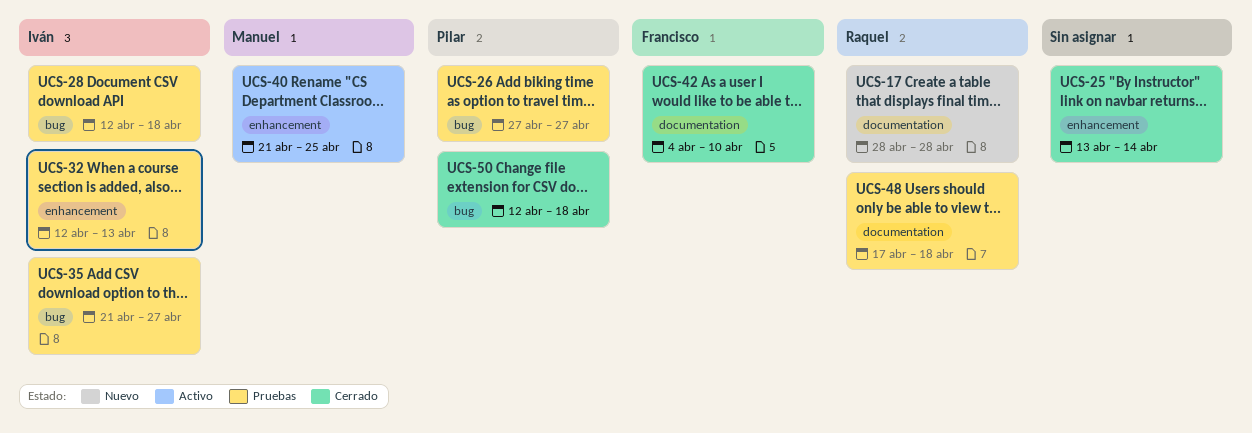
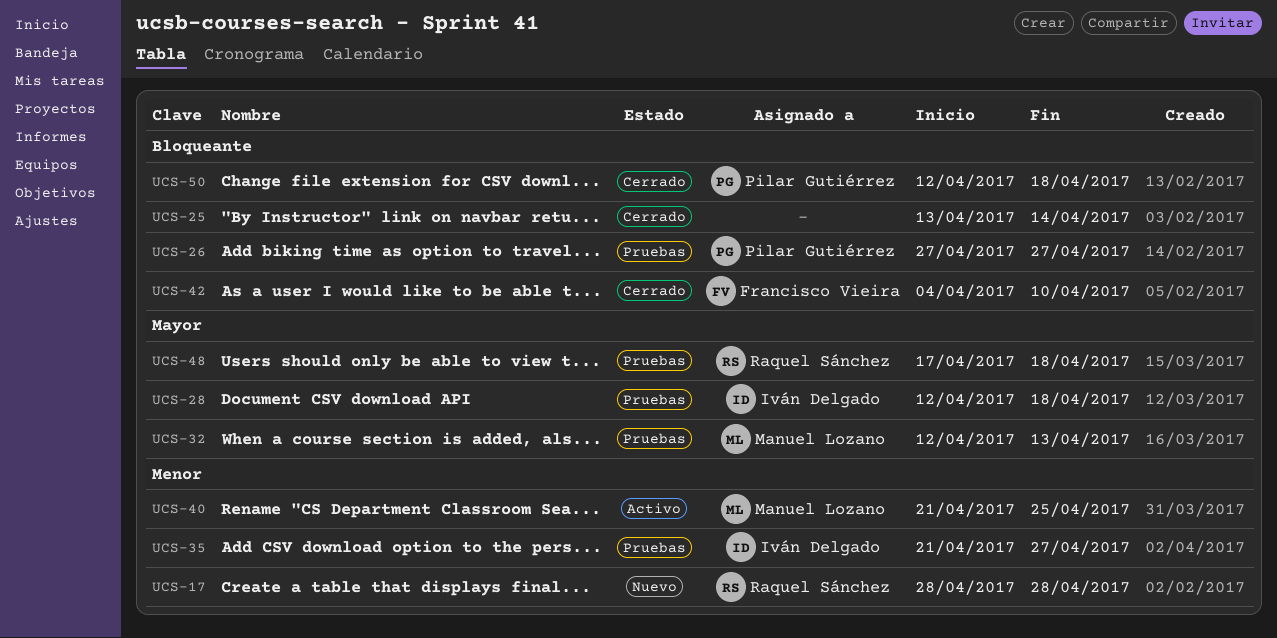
UCS-32, owner: Iván Delgado -> Manuel Lozano

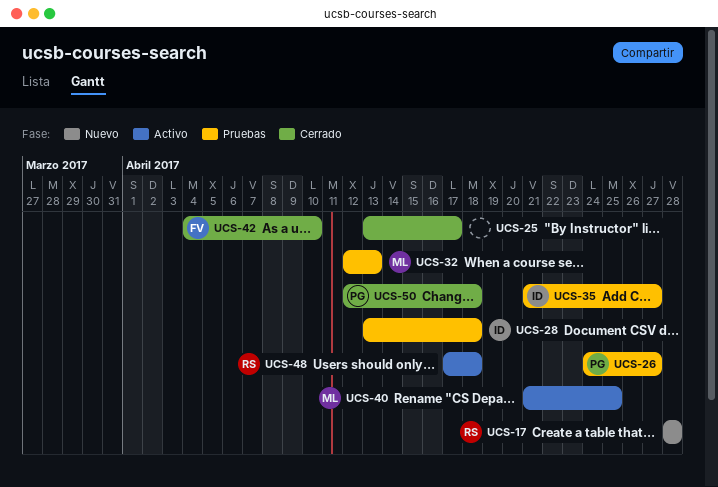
UCS-25, due: Apr 14 -> Apr 17
UCS-26, start: Apr 27 -> Apr 24
UCS-28, start: Apr 12 -> Apr 13
UCS-48, status: Pruebas -> Activo

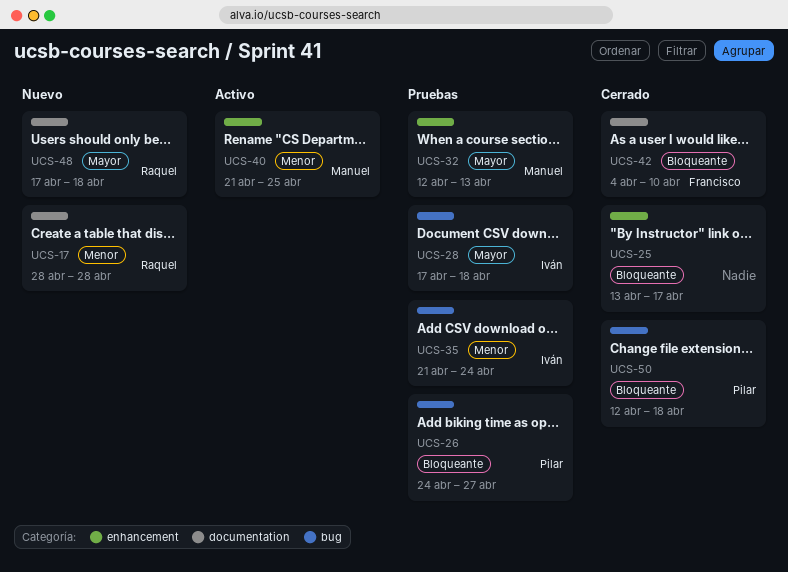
UCS-28, start: Apr 13 -> Apr 17
UCS-35, due: Apr 27 -> Apr 24
UCS-48, status: Activo -> Nuevo

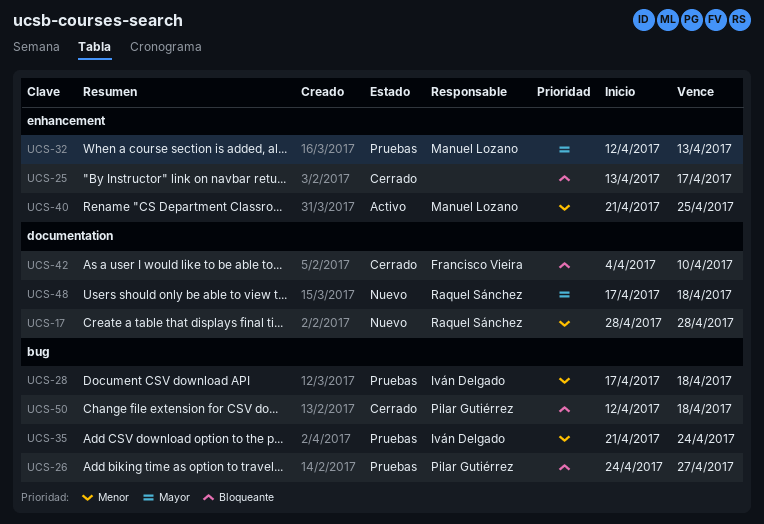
UCS-28, priority: Mayor -> Menor

